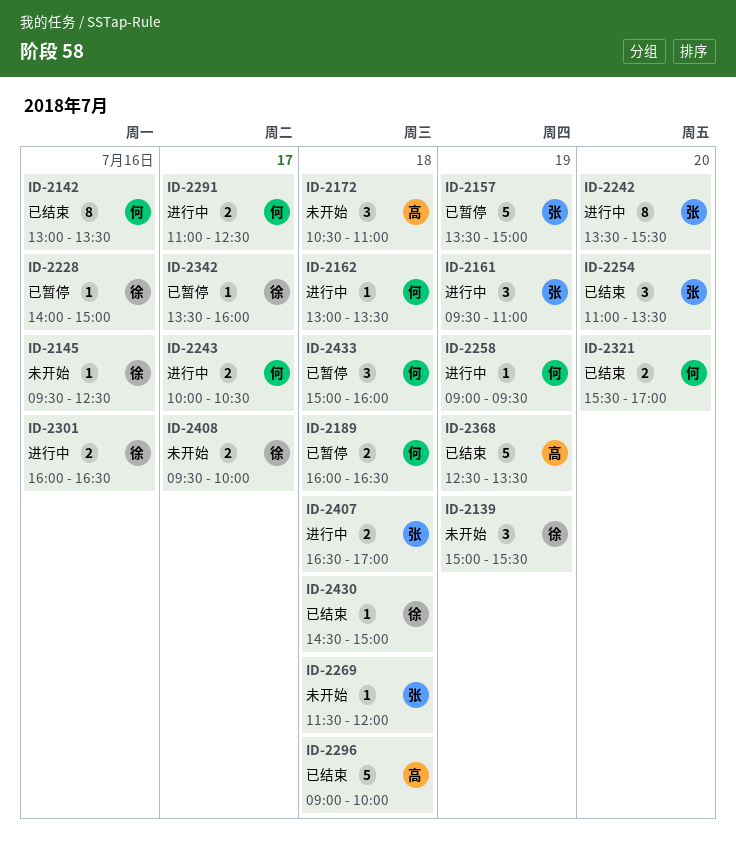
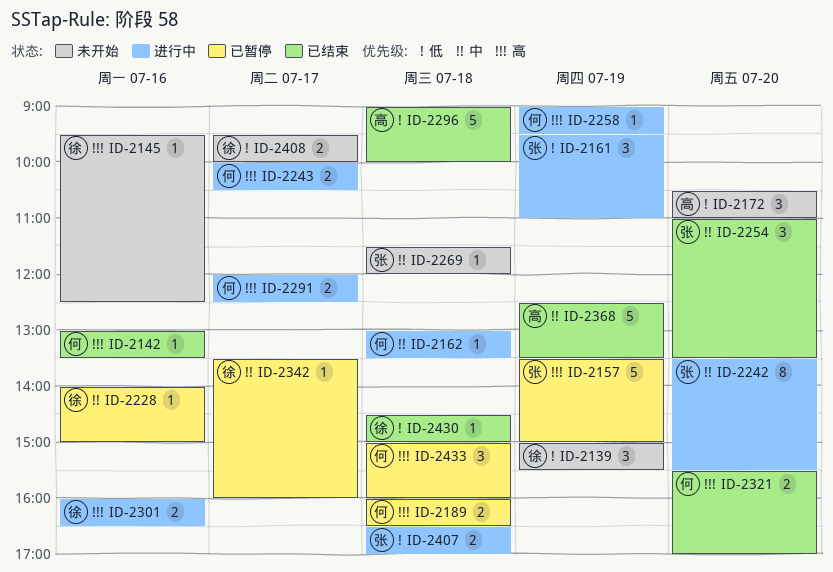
ID-2142, estimate: 8 -> 1
ID-2172, day: Jul 18 -> Jul 20
ID-2291, begins: 11:00 -> 12:00

